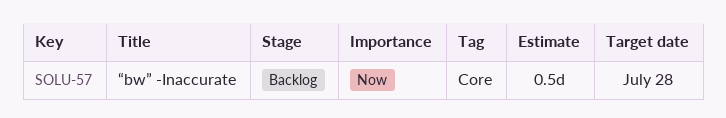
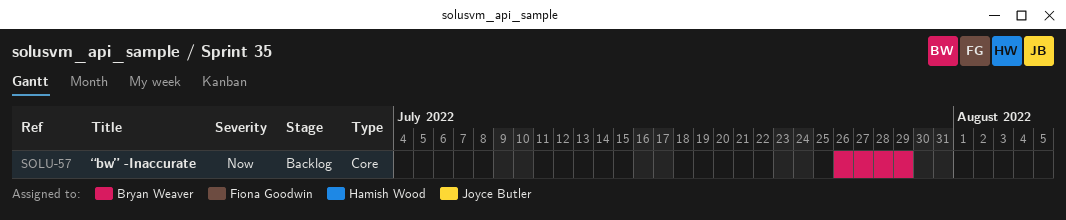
SOLU-57, due: Jul 28 -> Jul 29

